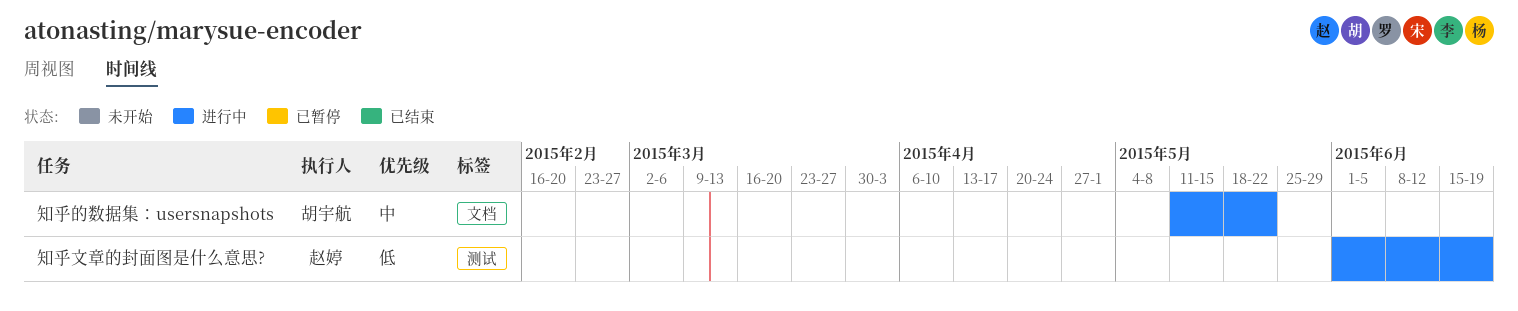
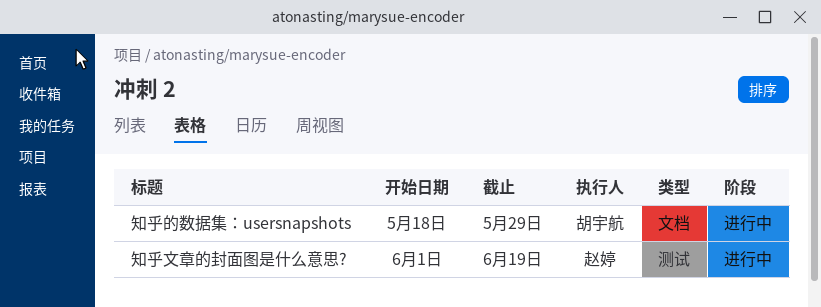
知乎的数据集：usersnapshots, start: May 11 -> May 18
知乎的数据集：usersnapshots, due: May 22 -> May 29

